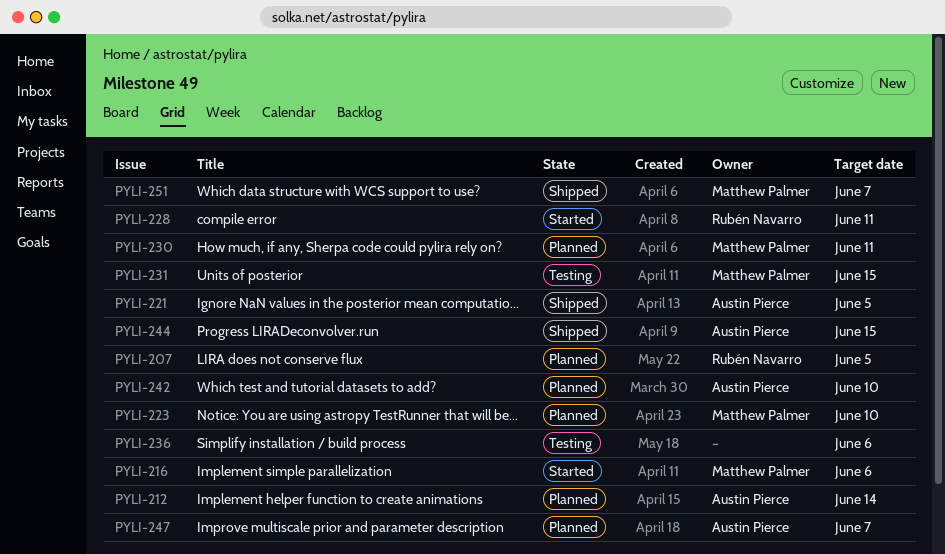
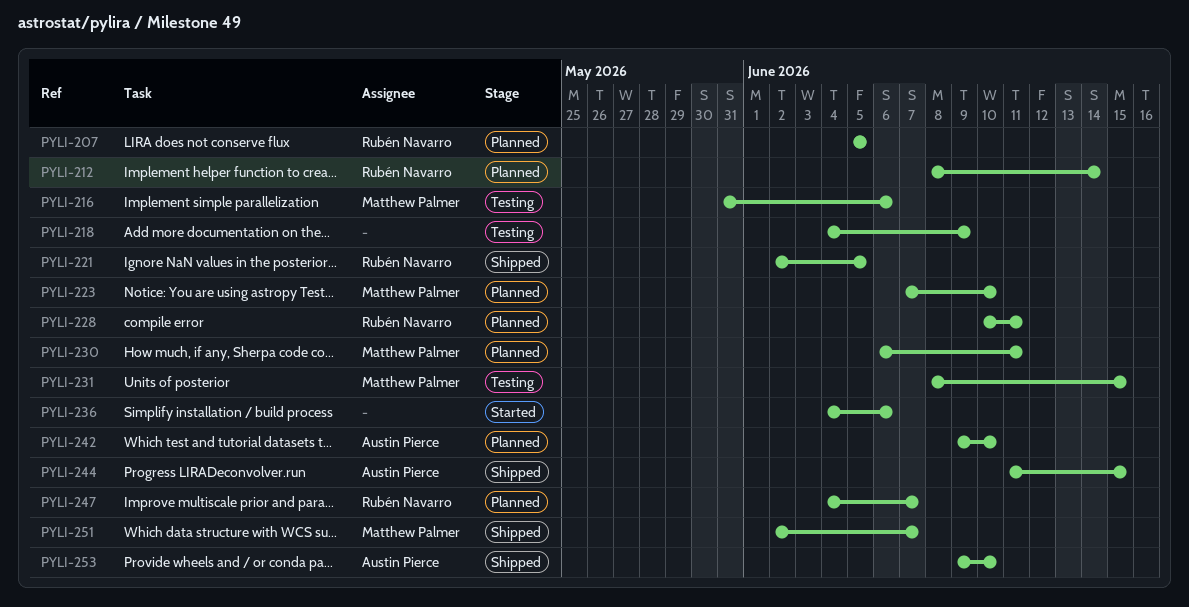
PYLI-212, owner: Austin Pierce -> Rubén Navarro
PYLI-216, status: Started -> Testing
PYLI-218: none -> present
PYLI-221, owner: Austin Pierce -> Rubén Navarro
PYLI-228, status: Started -> Planned
PYLI-236, status: Testing -> Started
PYLI-247, owner: Austin Pierce -> Rubén Navarro
PYLI-253: none -> present

